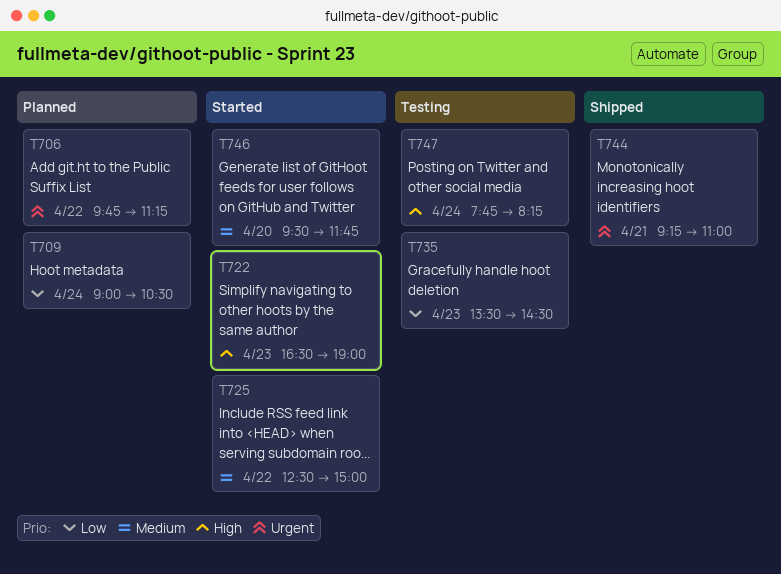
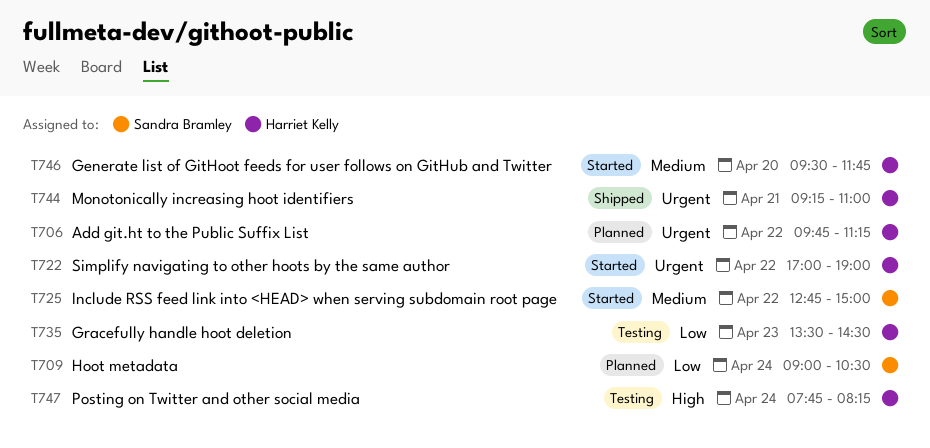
T722, priority: High -> Urgent
T722, day: Apr 23 -> Apr 22
T722, begins: 16:30 -> 17:00
T725, begins: 12:30 -> 12:45

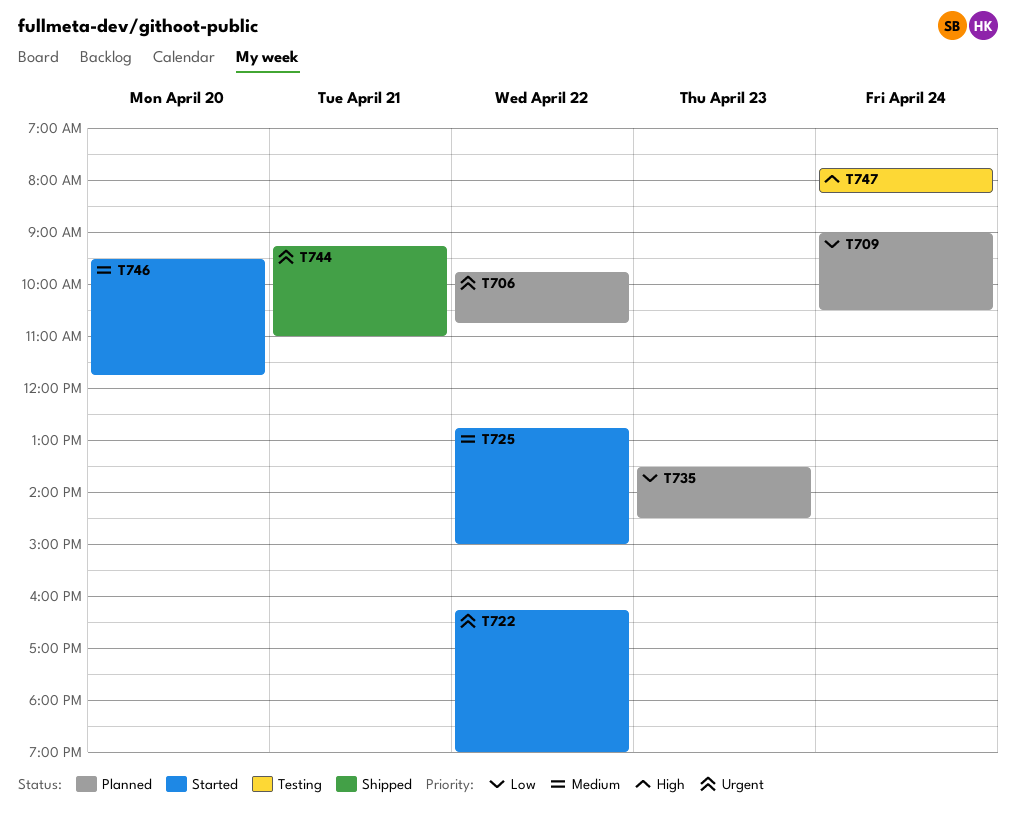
T706, ends: 11:15 -> 10:45
T722, begins: 17:00 -> 16:15
T735, status: Testing -> Planned

